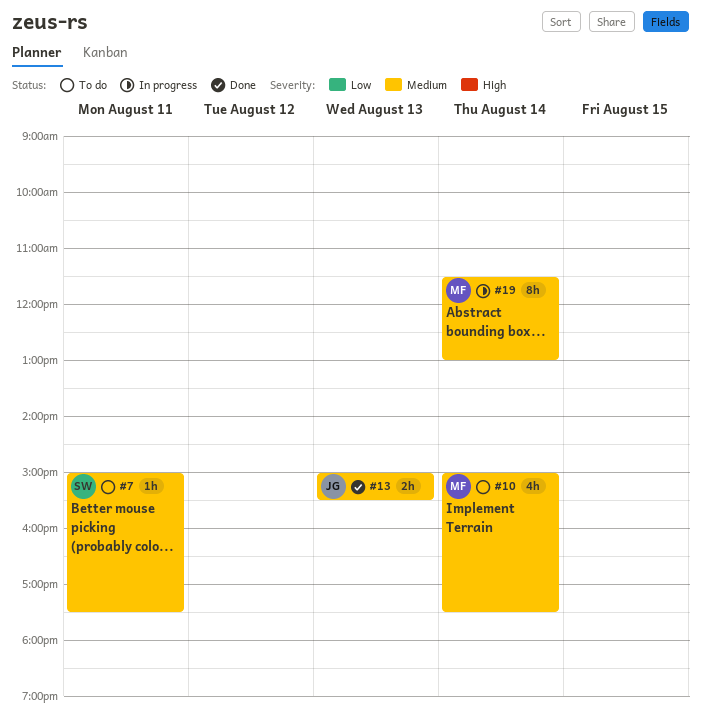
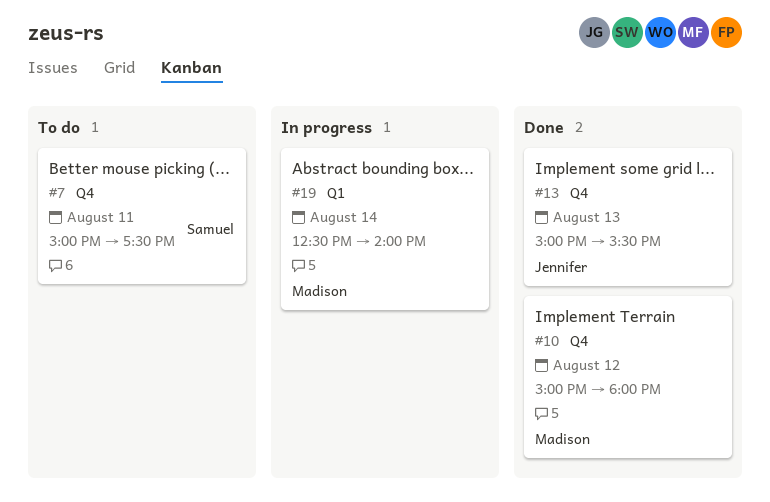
#10, status: To do -> Done
#10, day: Aug 14 -> Aug 12
#10, ends: 17:30 -> 18:00
#19, begins: 11:30 -> 12:30
#19, ends: 13:00 -> 14:00

